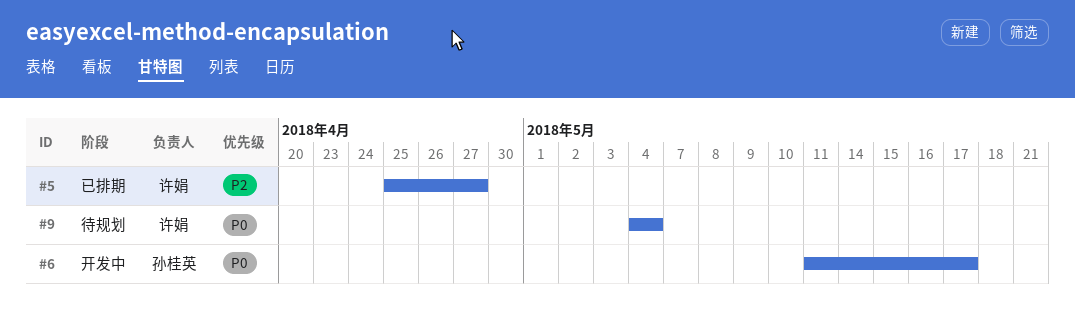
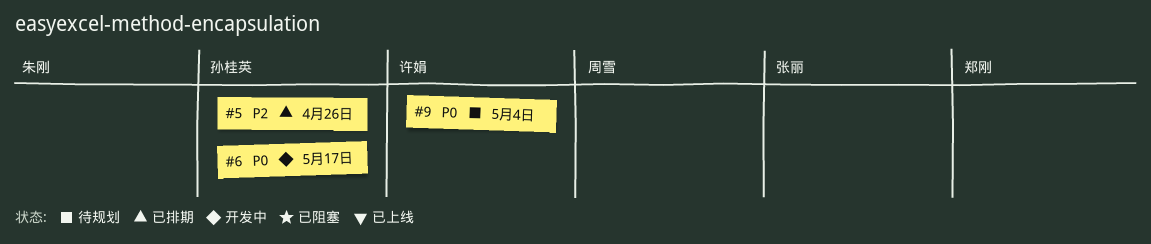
#5, owner: 许娟 -> 孙桂英
#5, due: Apr 27 -> Apr 26

